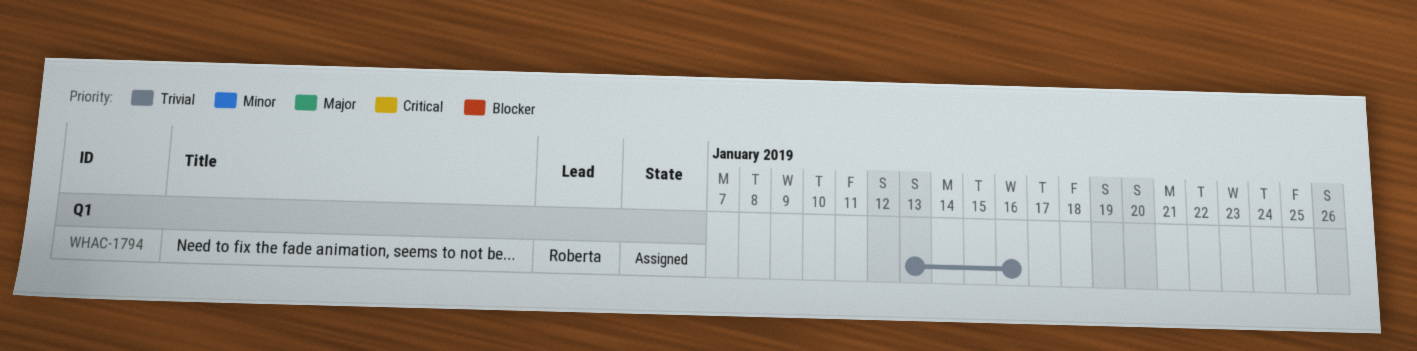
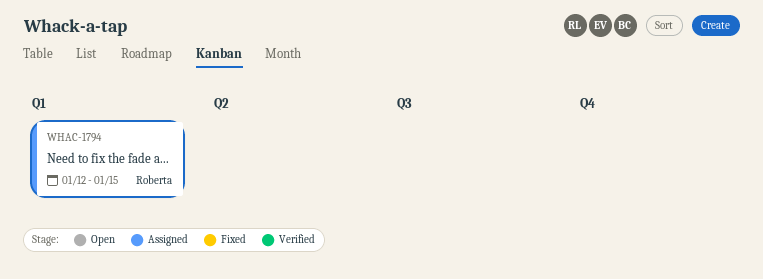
WHAC-1794, start: Jan 13 -> Jan 12
WHAC-1794, due: Jan 16 -> Jan 15

